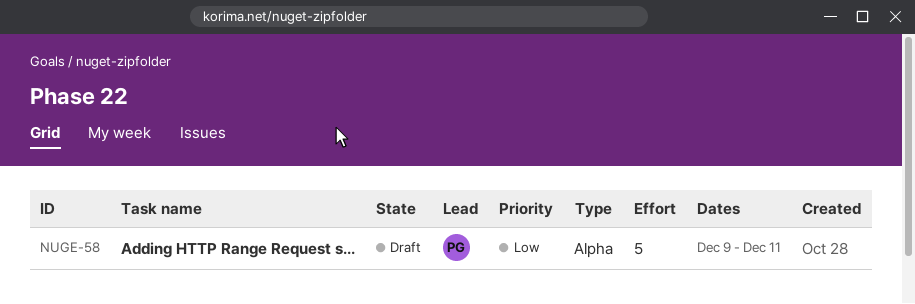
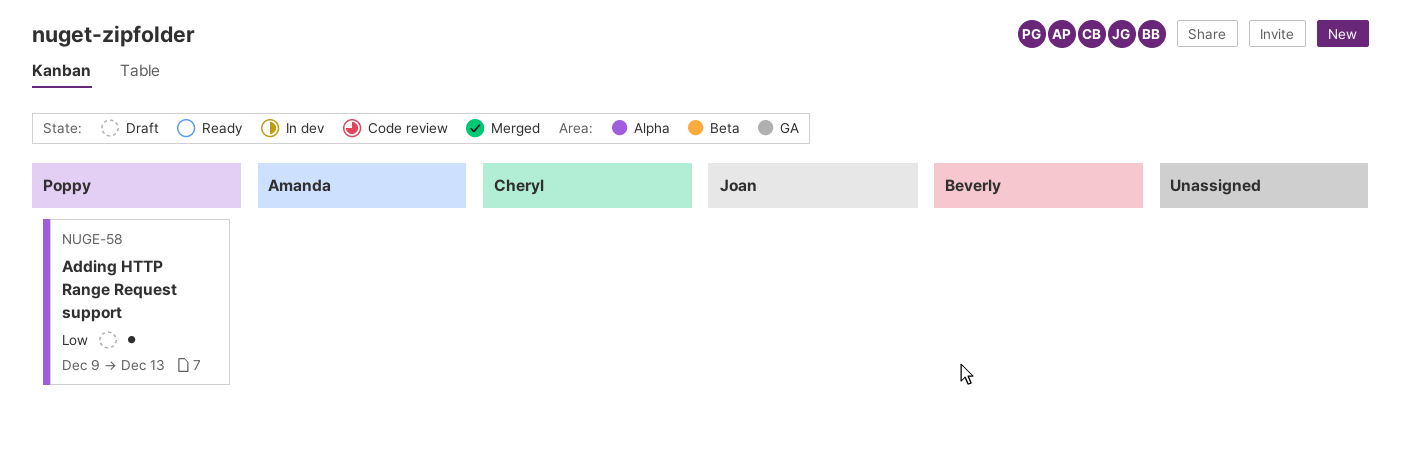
NUGE-58, estimate: 5 -> 1
NUGE-58, due: Dec 11 -> Dec 13

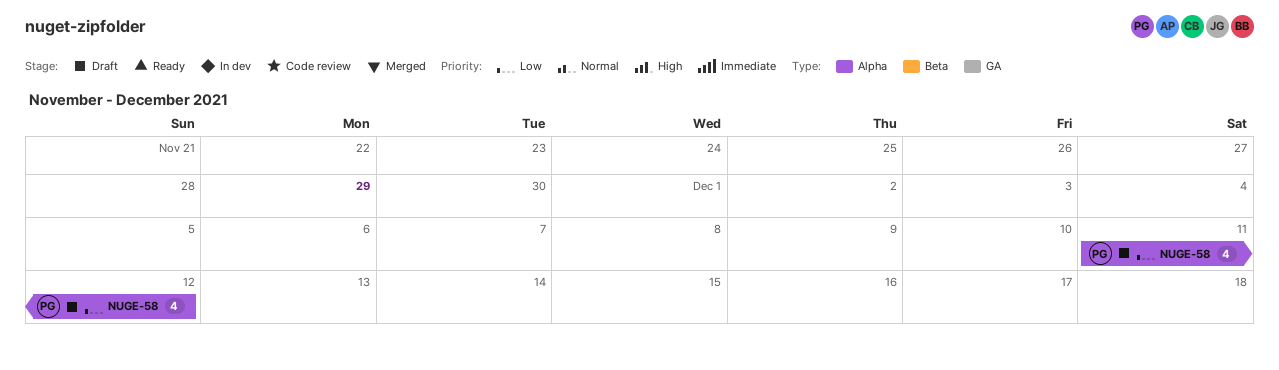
NUGE-58, estimate: 1 -> 4
NUGE-58, start: Dec 9 -> Dec 11
NUGE-58, due: Dec 13 -> Dec 12

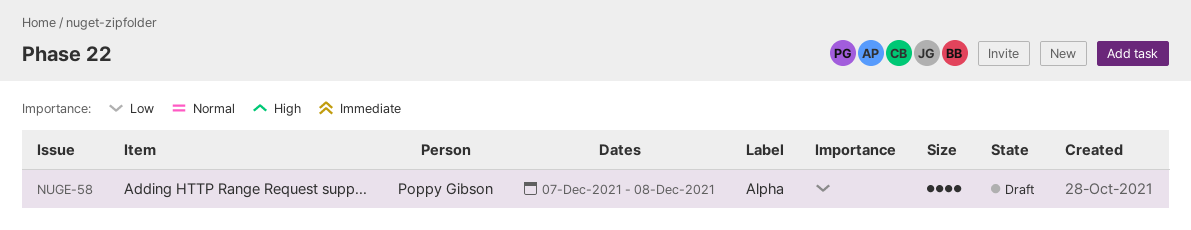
NUGE-58, start: Dec 11 -> Dec 7
NUGE-58, due: Dec 12 -> Dec 8

